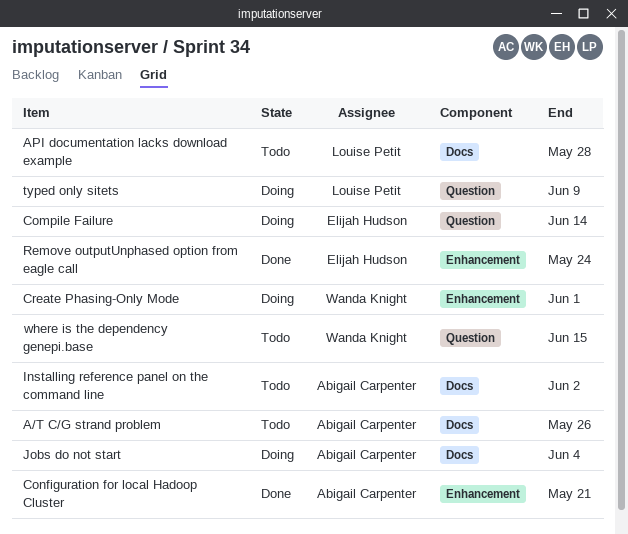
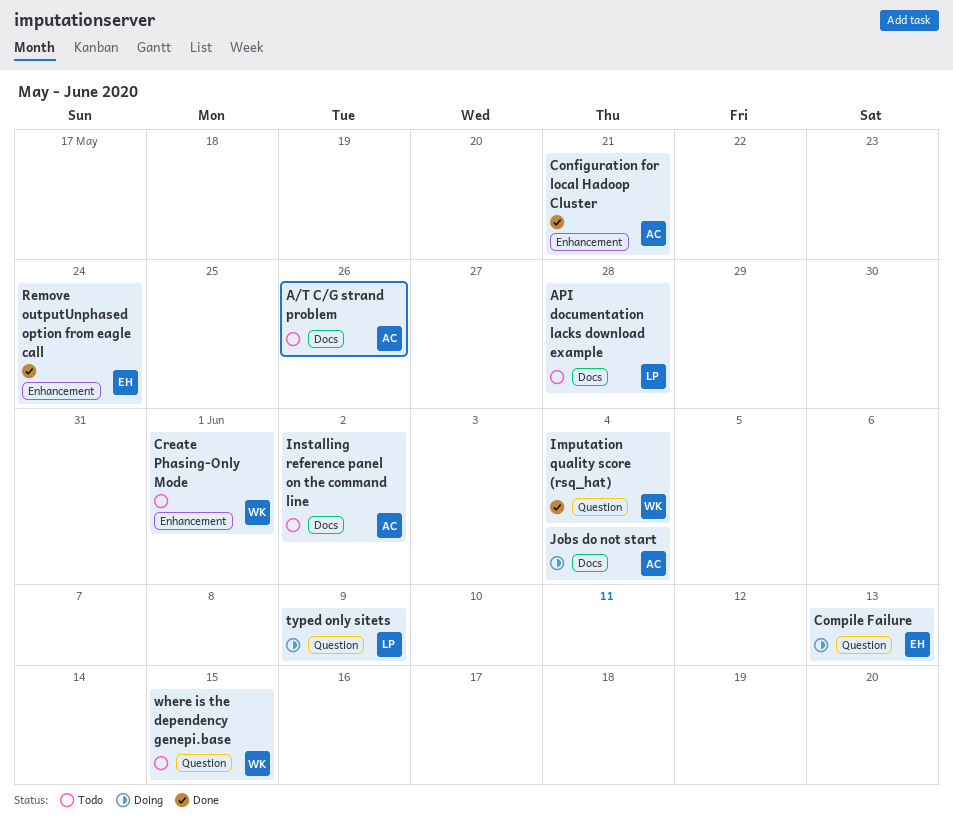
Compile Failure, due: Jun 14 -> Jun 13
Create Phasing-Only Mode, status: Doing -> Todo
Imputation quality score (rsq_hat): none -> present

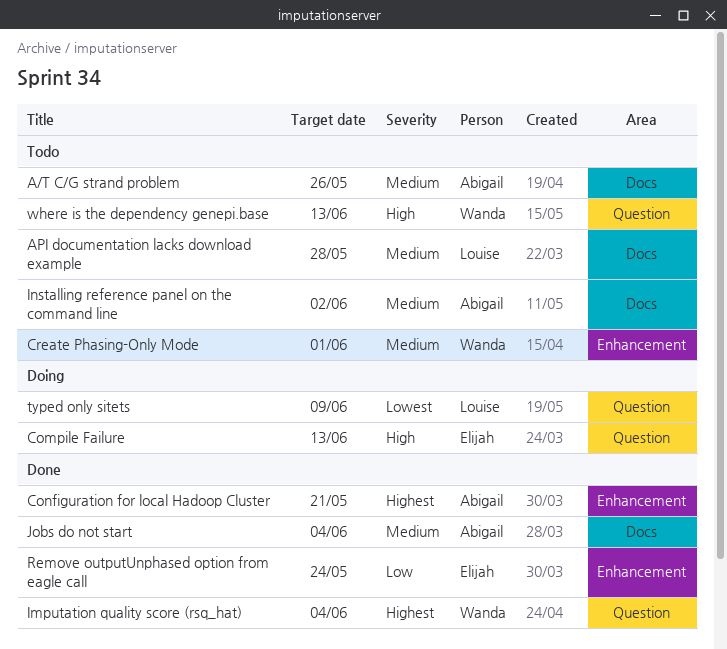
Jobs do not start, status: Doing -> Done
where is the dependency genepi.base, due: Jun 15 -> Jun 13

